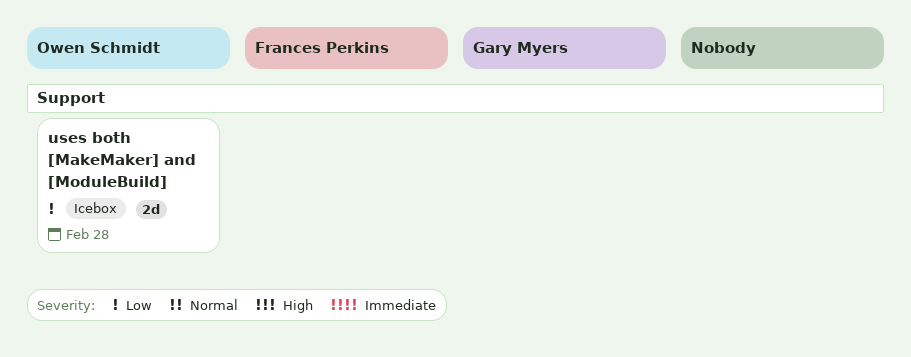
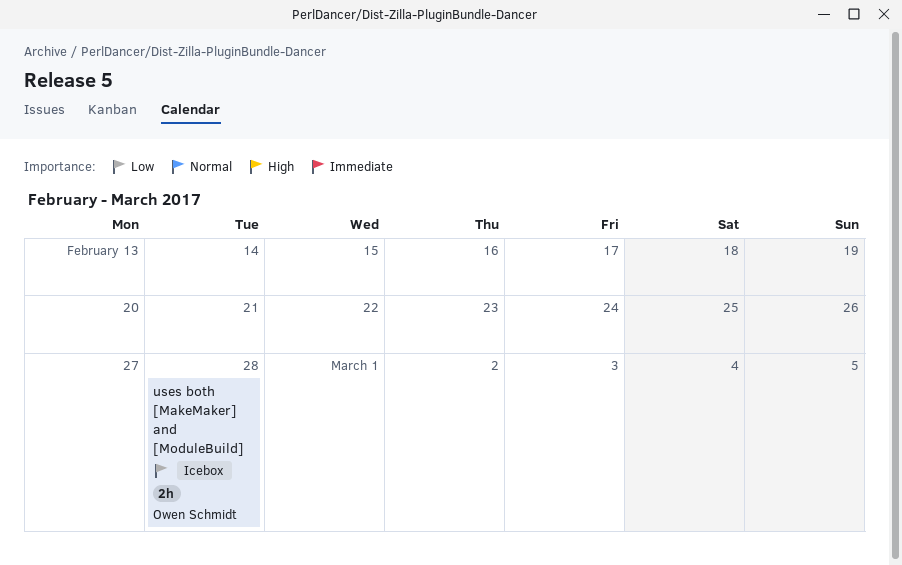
uses both [MakeMaker] and [ModuleBuild], estimate: 2d -> 2h

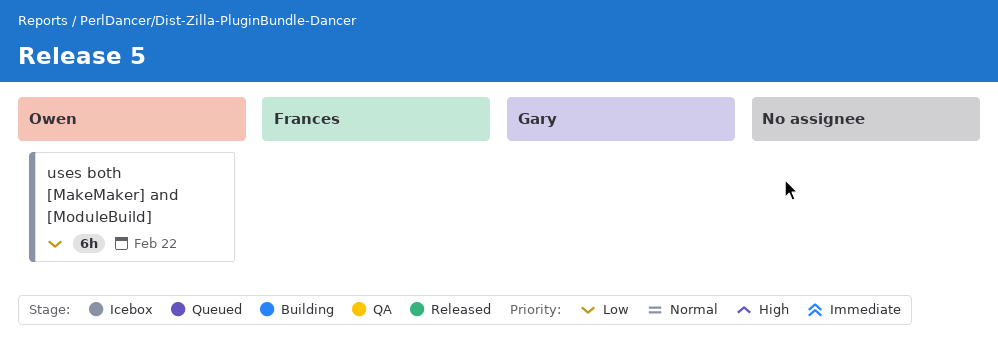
uses both [MakeMaker] and [ModuleBuild], estimate: 2h -> 6h
uses both [MakeMaker] and [ModuleBuild], due: Feb 28 -> Feb 22

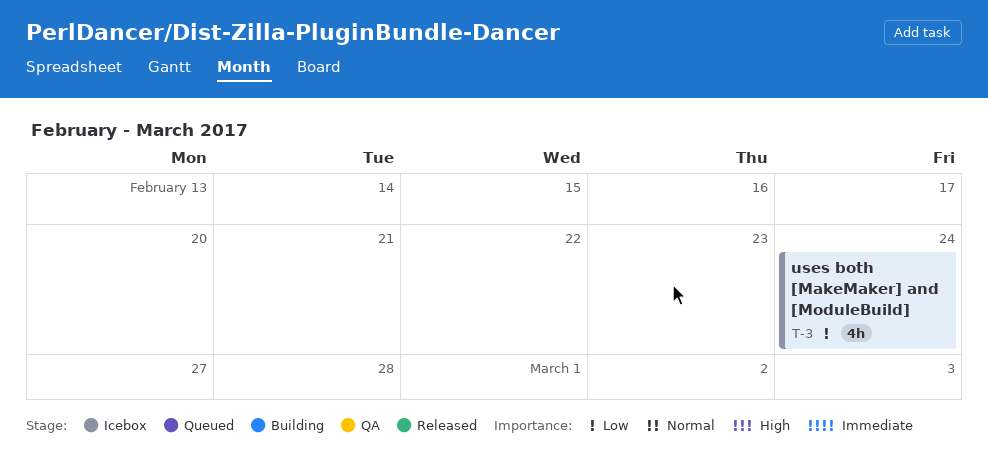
uses both [MakeMaker] and [ModuleBuild], estimate: 6h -> 4h
uses both [MakeMaker] and [ModuleBuild], due: Feb 22 -> Feb 24

